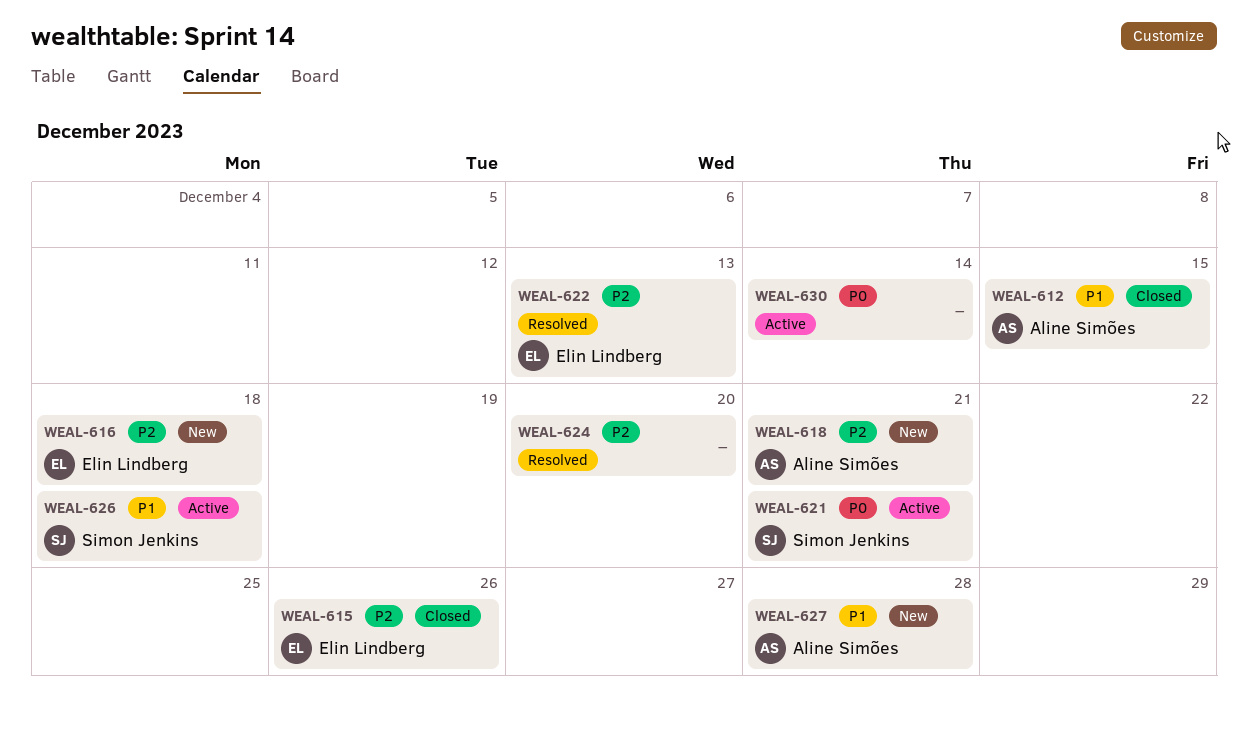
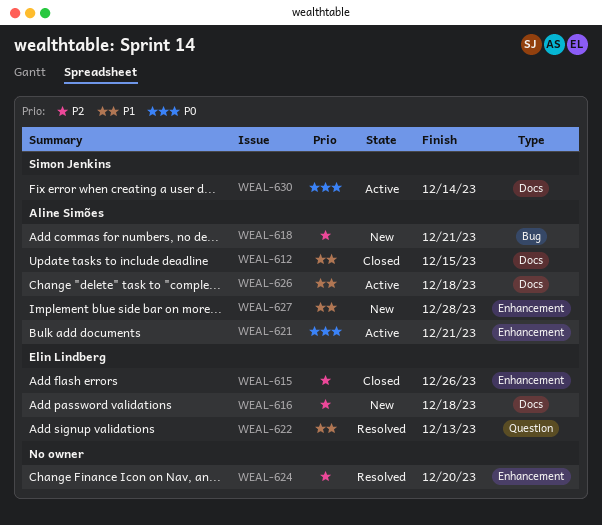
WEAL-621, owner: Simon Jenkins -> Aline Simões
WEAL-622, priority: P2 -> P1
WEAL-626, owner: Simon Jenkins -> Aline Simões
WEAL-630, owner: none -> Simon Jenkins

